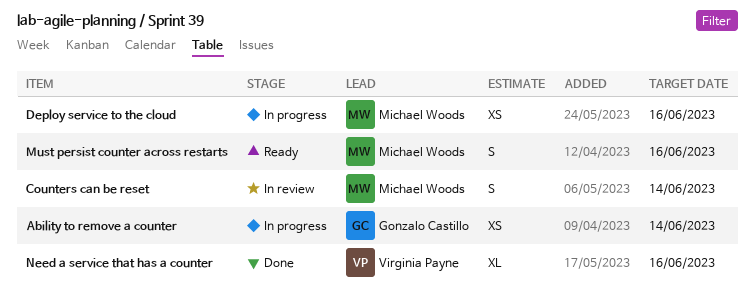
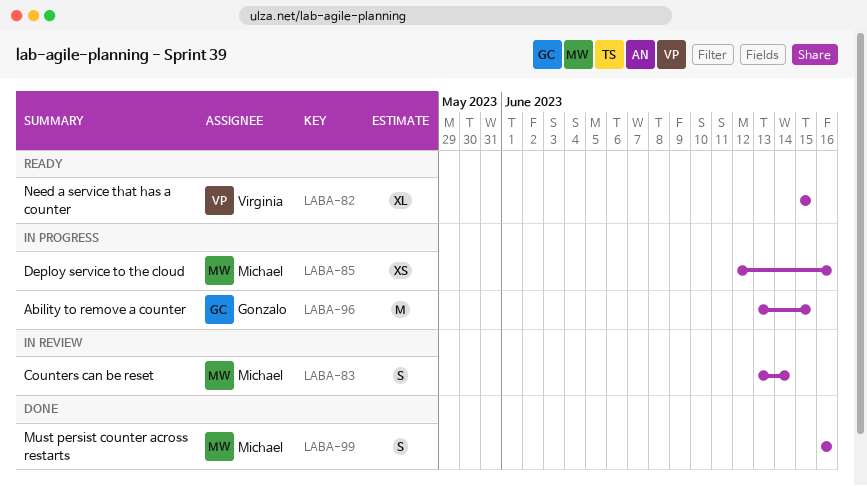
Ability to remove a counter, estimate: XS -> M
Ability to remove a counter, due: Jun 14 -> Jun 15
Must persist counter across restarts, status: Ready -> Done
Need a service that has a counter, status: Done -> Ready
Need a service that has a counter, due: Jun 16 -> Jun 15

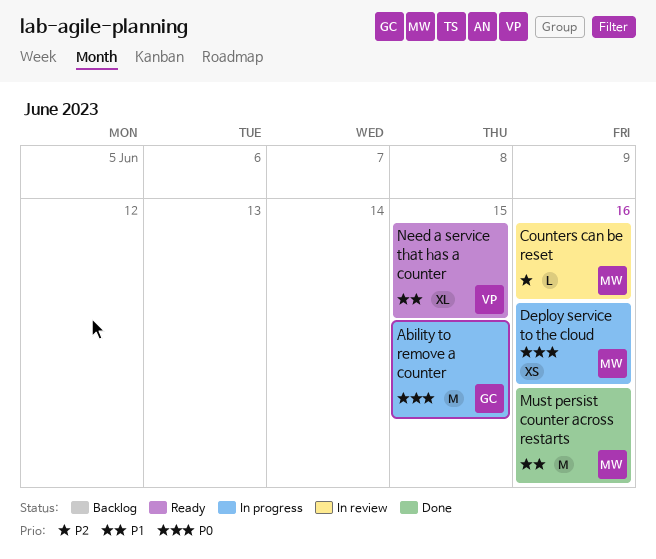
Counters can be reset, estimate: S -> L
Counters can be reset, due: Jun 14 -> Jun 16
Must persist counter across restarts, estimate: S -> M

